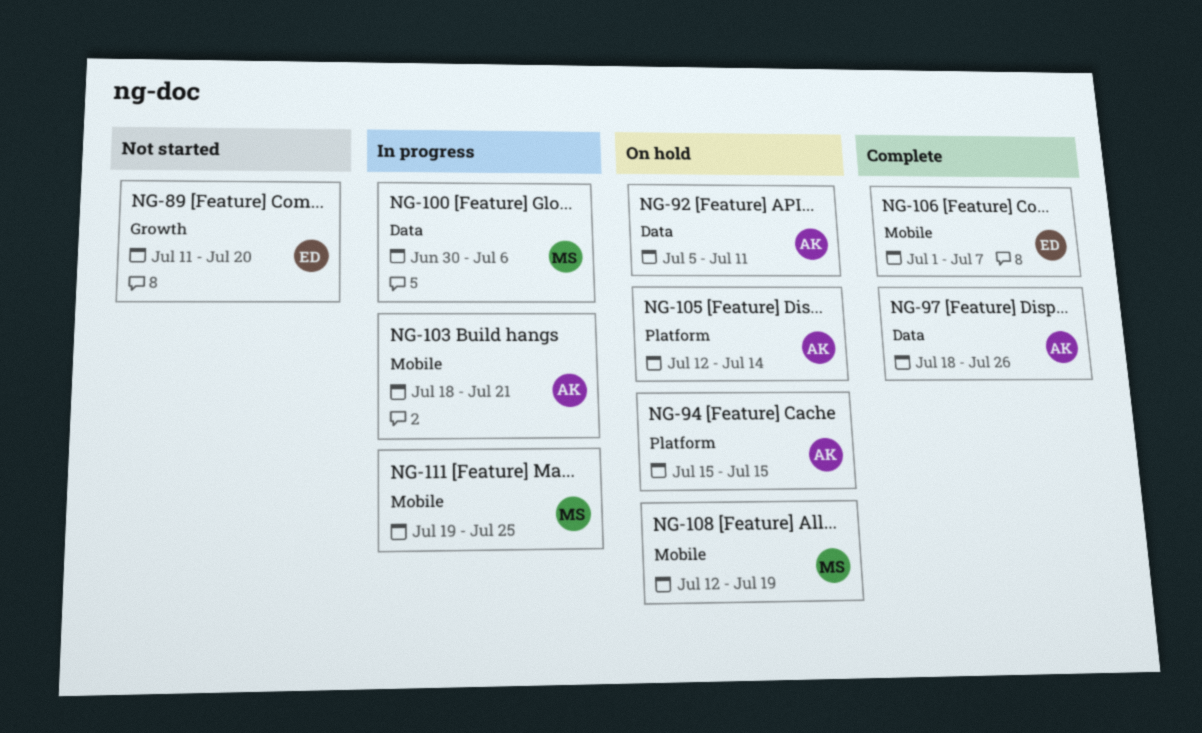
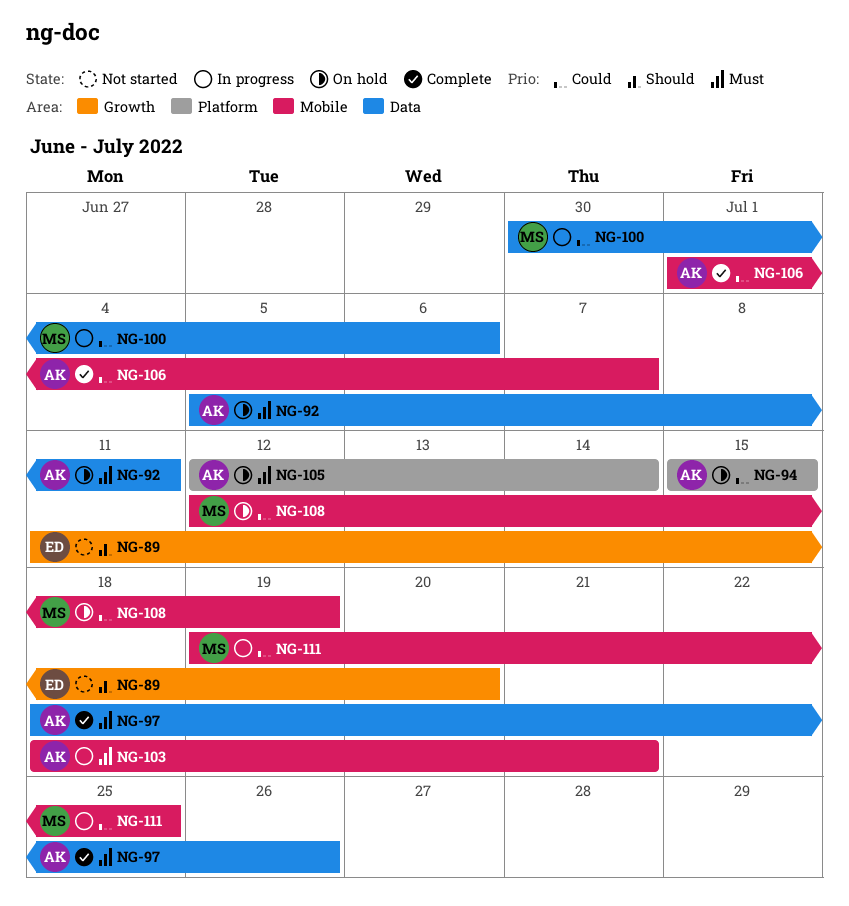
NG-106, owner: ED -> AK

